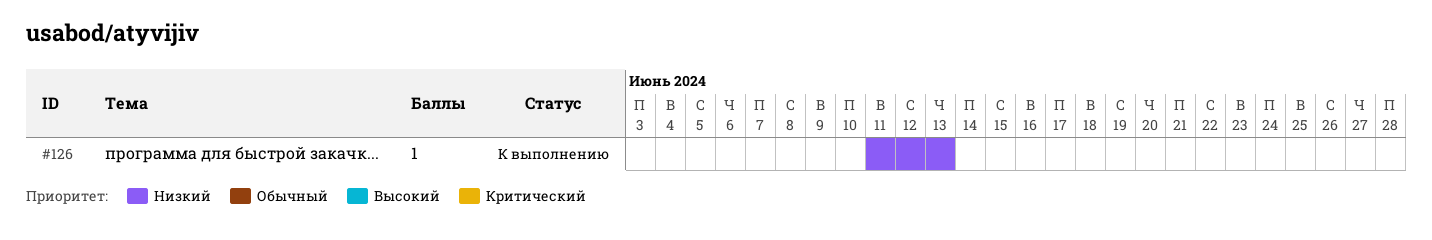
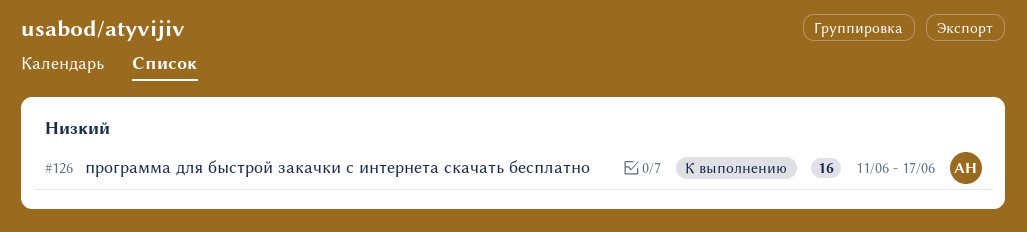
#126, estimate: 1 -> 16
#126, due: Jun 13 -> Jun 17

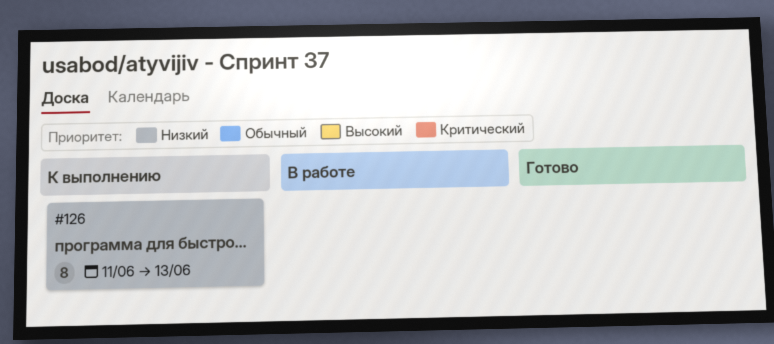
#126, estimate: 16 -> 8
#126, due: Jun 17 -> Jun 13

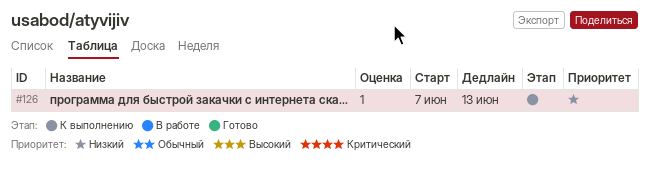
#126, estimate: 8 -> 1
#126, start: Jun 11 -> Jun 7

